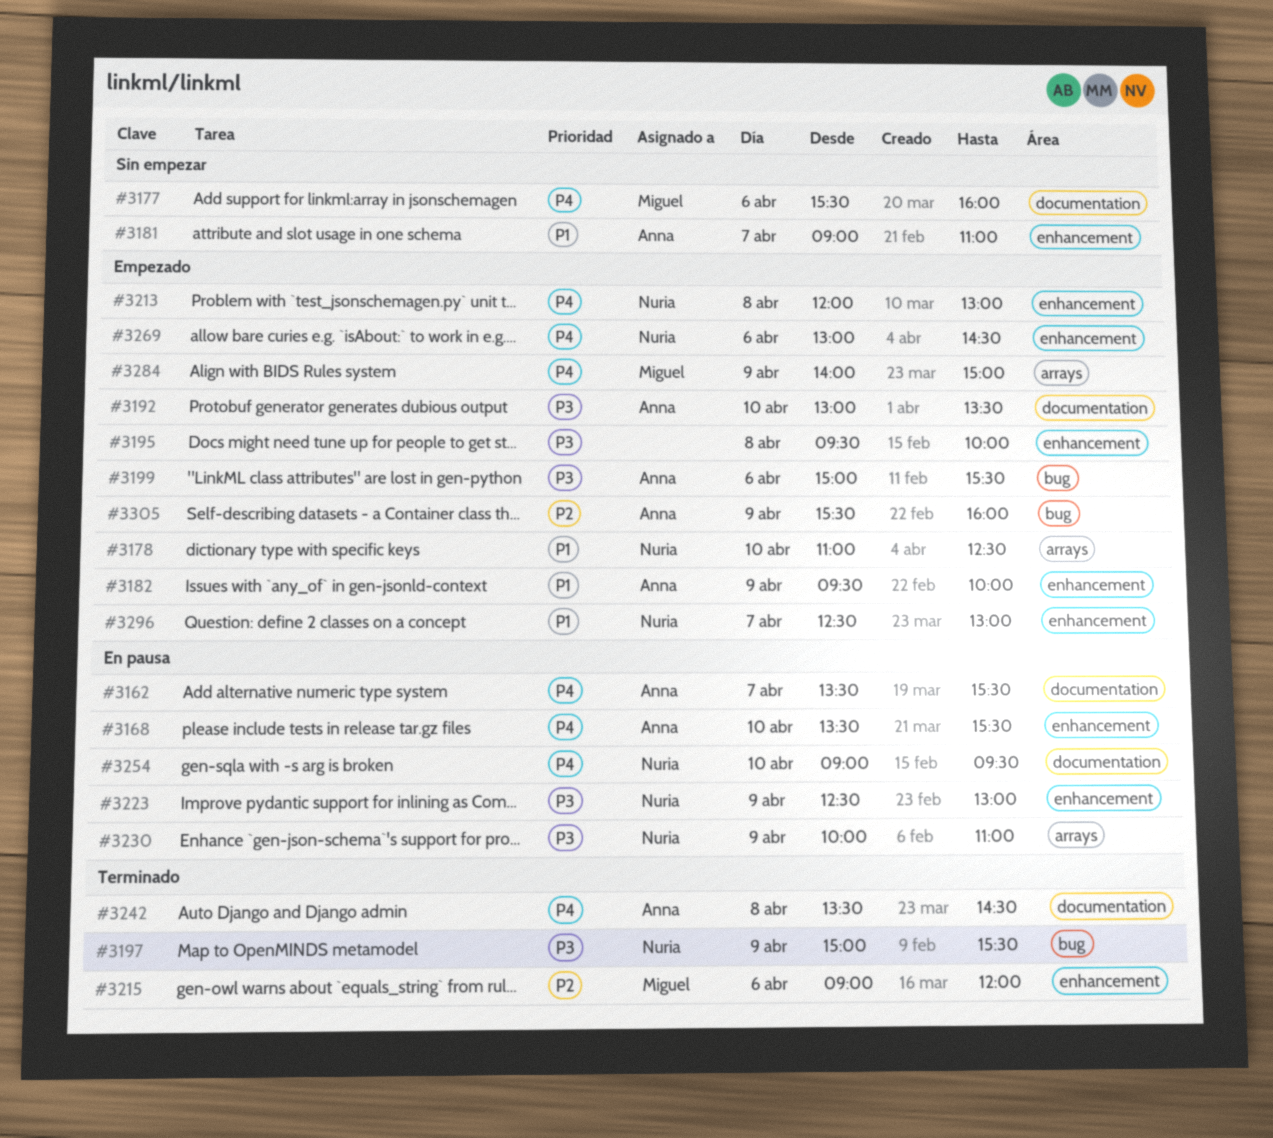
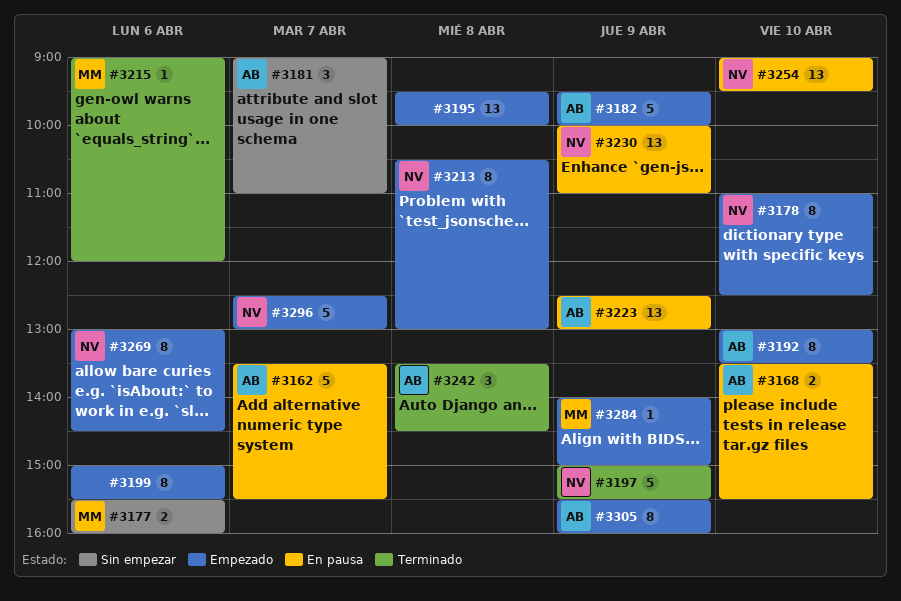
#3199, owner: Anna -> none
#3213, begins: 12:00 -> 10:30
#3223, owner: Nuria -> Anna

